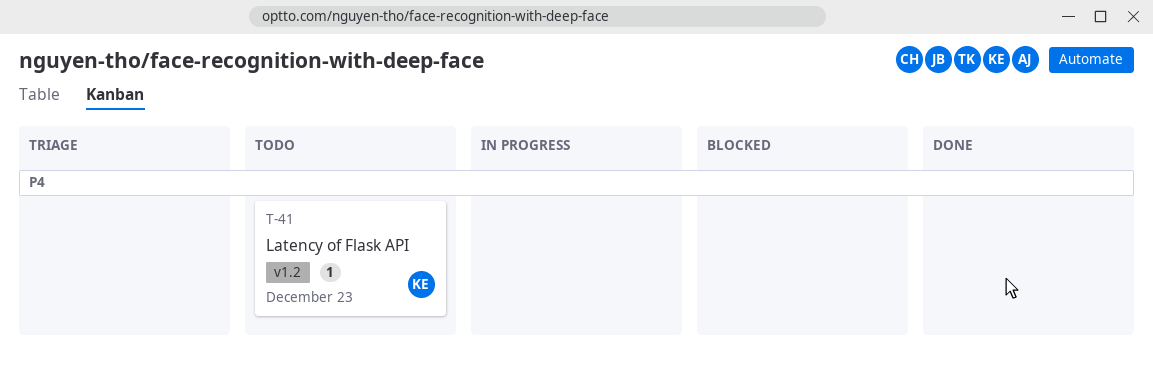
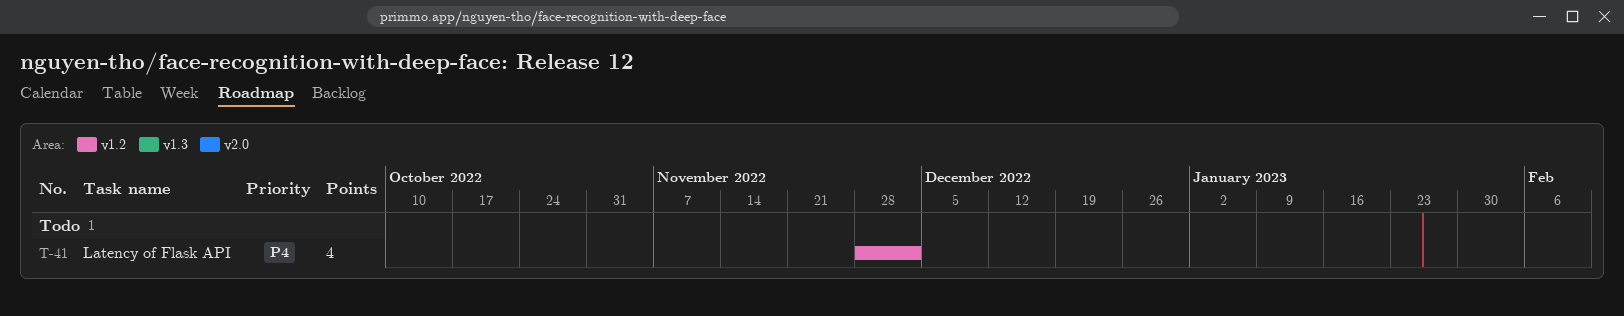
T-41, estimate: 1 -> 4
T-41, due: Dec 23 -> Dec 2

